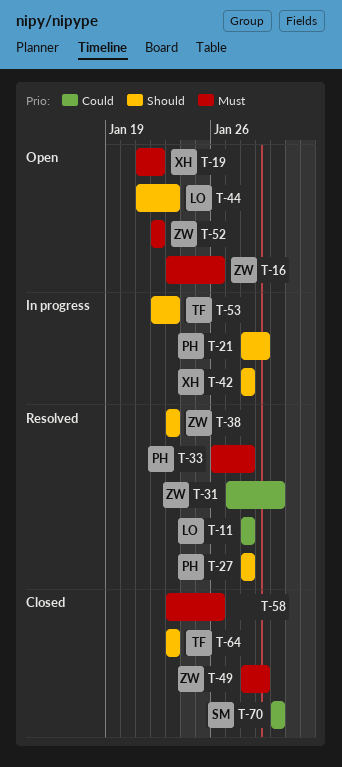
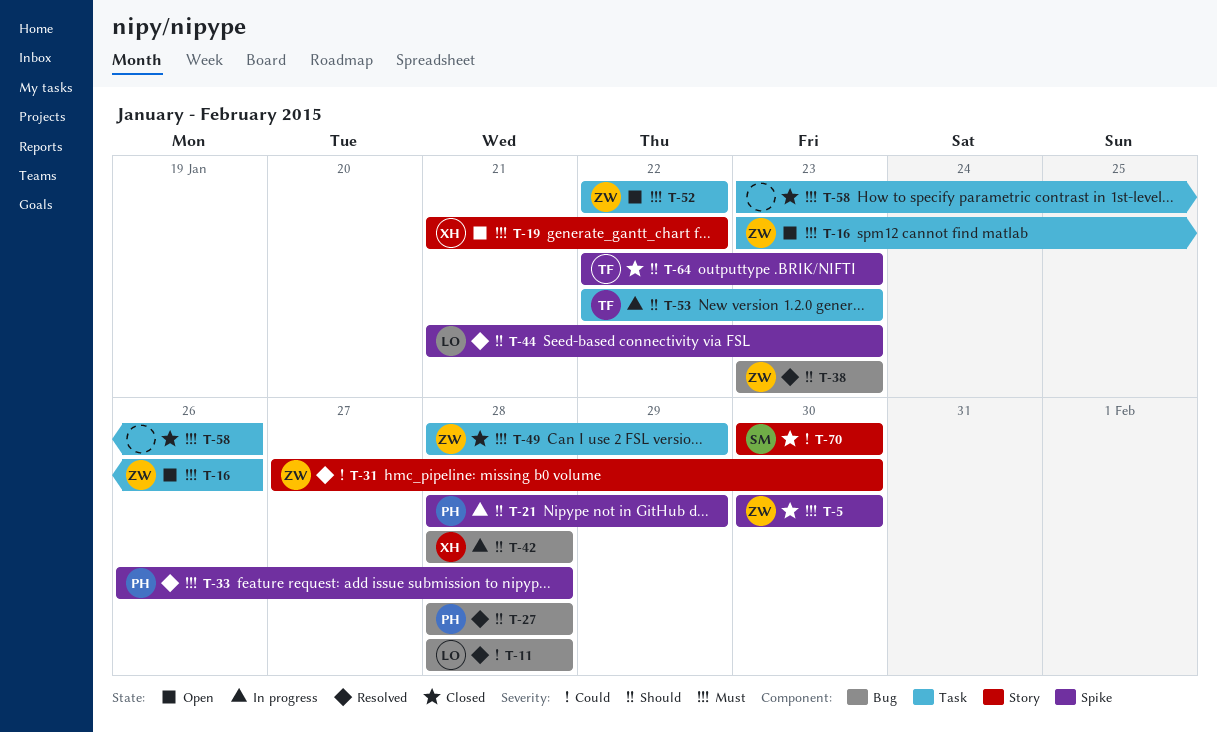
T-5: none -> present
T-44, status: Open -> Resolved
T-64, start: Jan 23 -> Jan 22

